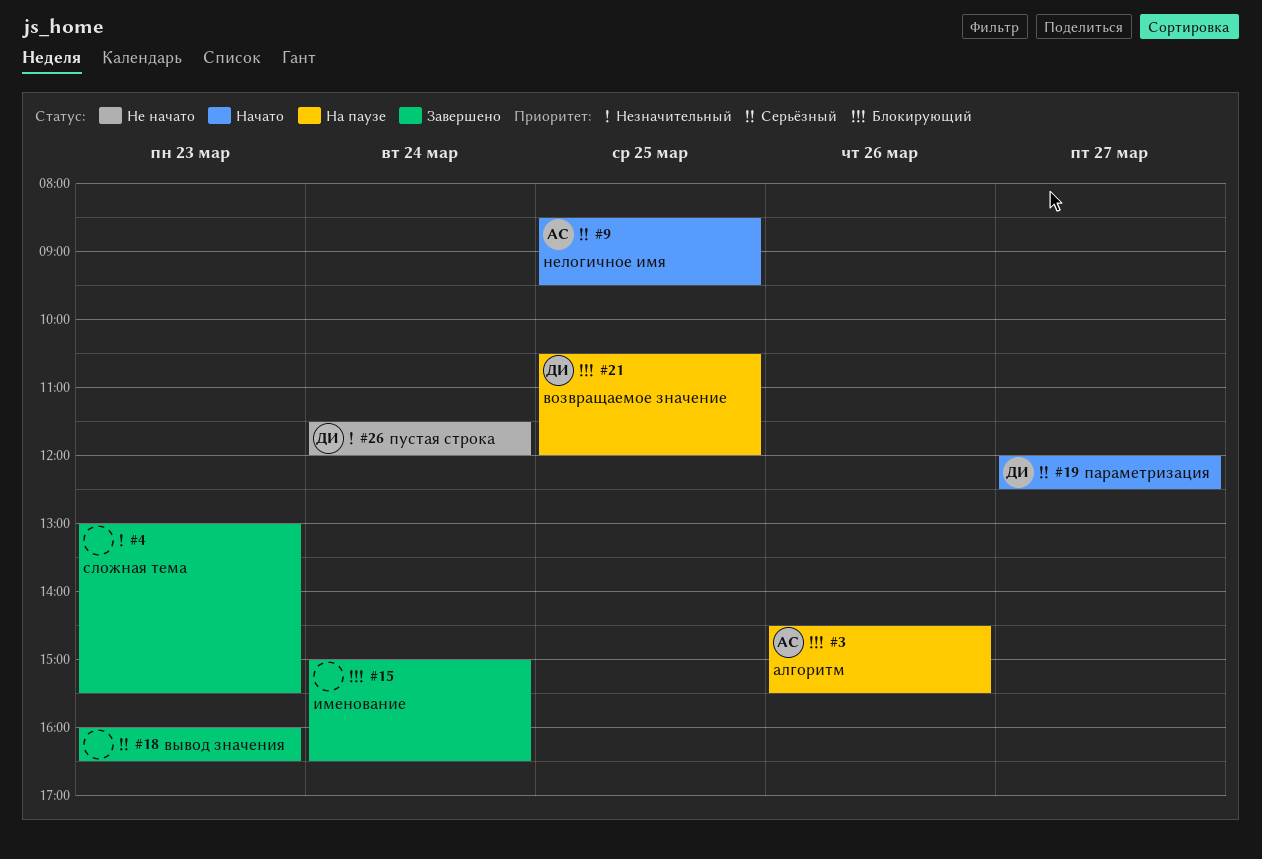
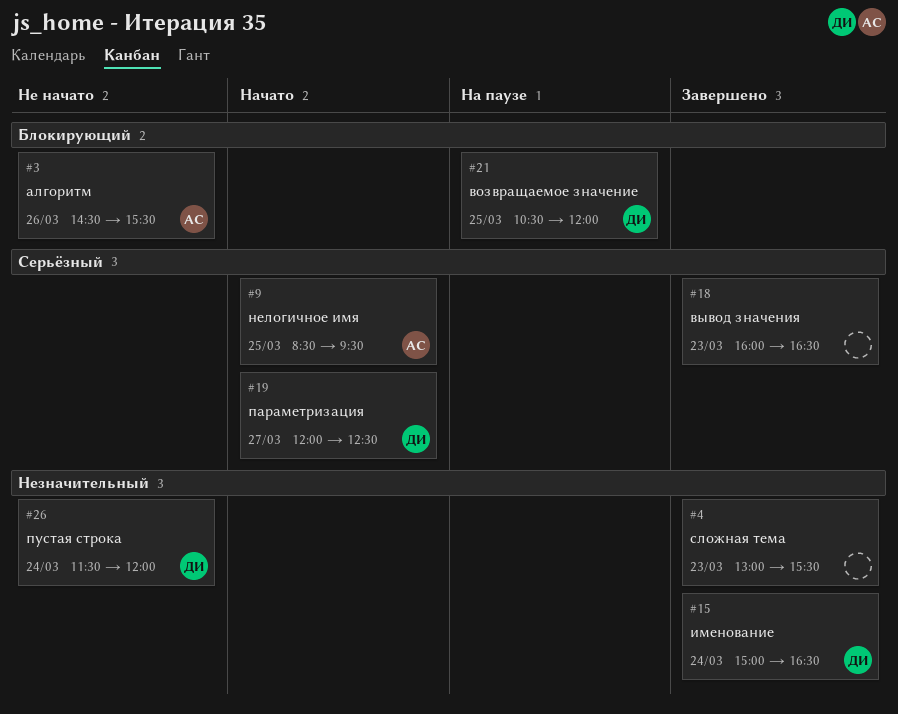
#3, status: На паузе -> Не начато
#15, owner: none -> ДИ
#15, priority: Блокирующий -> Незначительный

